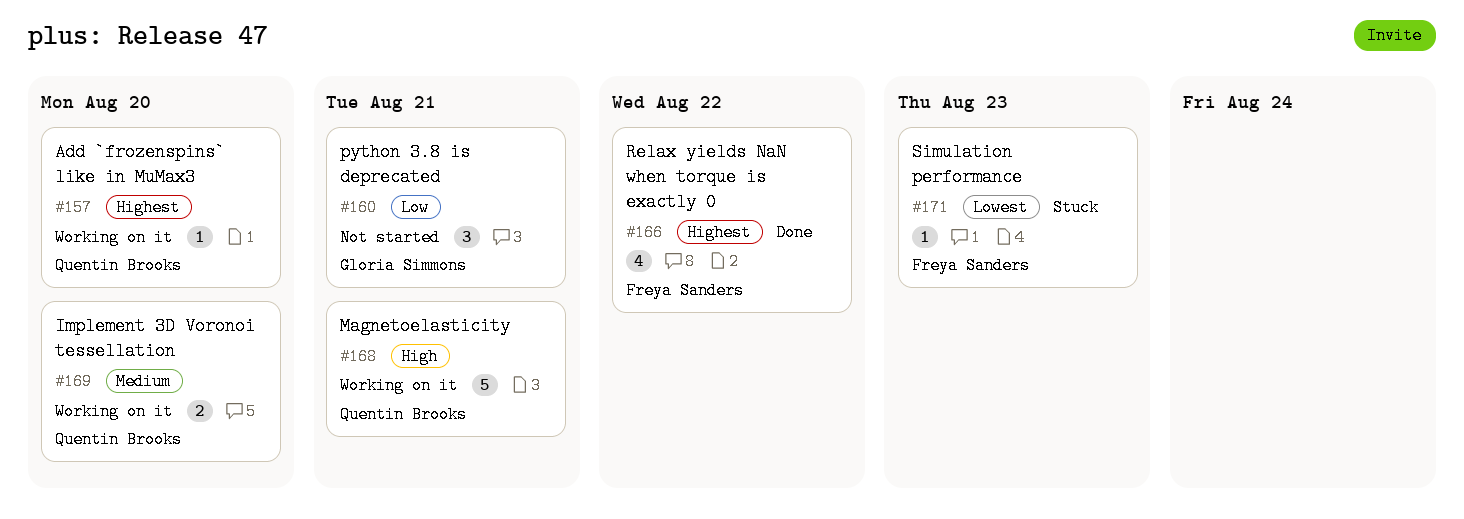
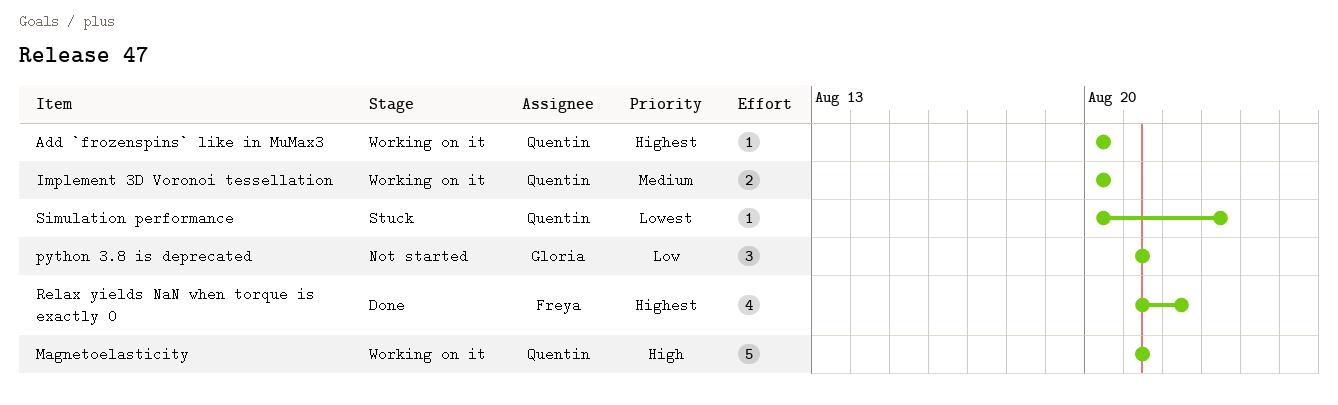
Simulation performance, owner: Freya Sanders -> Quentin Brooks

